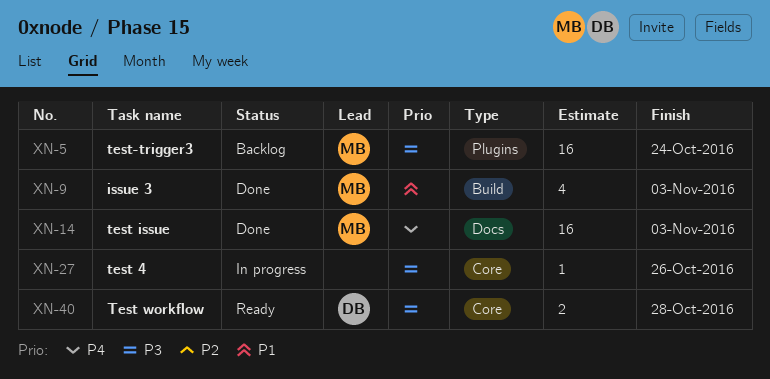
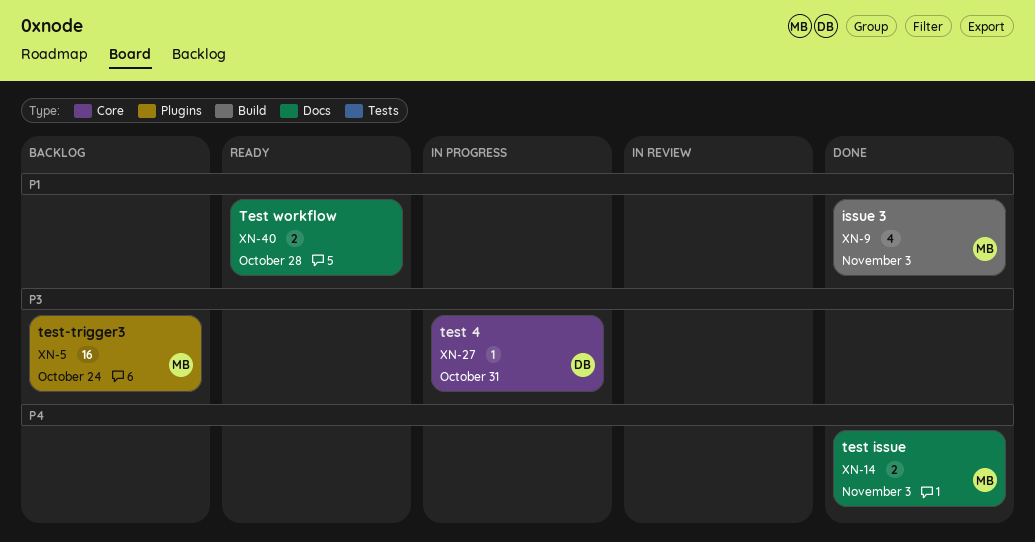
XN-14, estimate: 16 -> 2
XN-27, owner: none -> DB
XN-27, due: Oct 26 -> Oct 31
XN-40, owner: DB -> none
XN-40, priority: P3 -> P1
XN-40, label: Core -> Docs

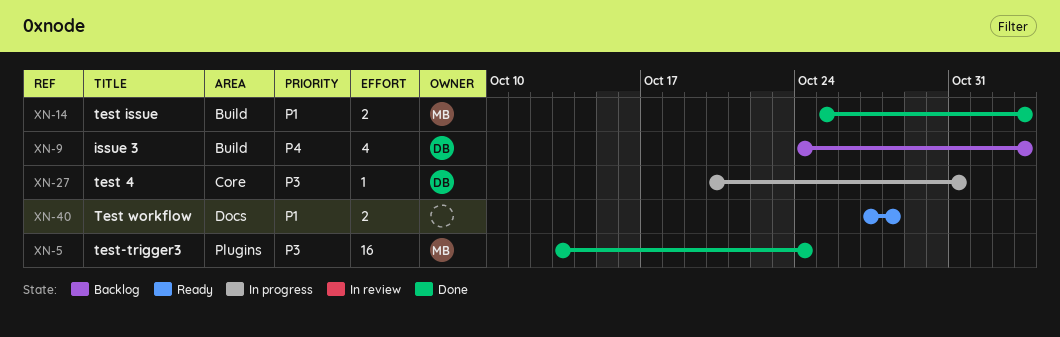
XN-5, status: Backlog -> Done
XN-9, status: Done -> Backlog
XN-9, owner: MB -> DB
XN-9, priority: P1 -> P4
XN-14, priority: P4 -> P1
XN-14, label: Docs -> Build

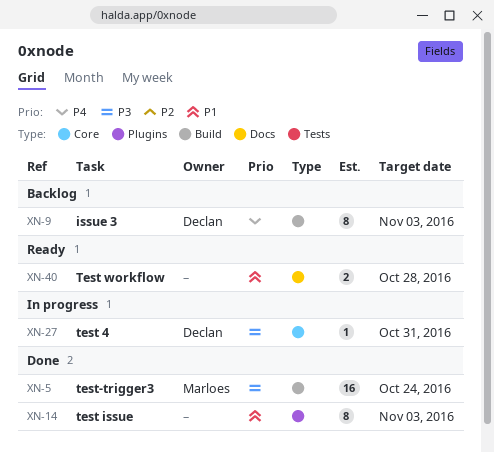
XN-5, label: Plugins -> Build
XN-9, estimate: 4 -> 8
XN-14, owner: Marloes -> none
XN-14, label: Build -> Plugins
XN-14, estimate: 2 -> 8

